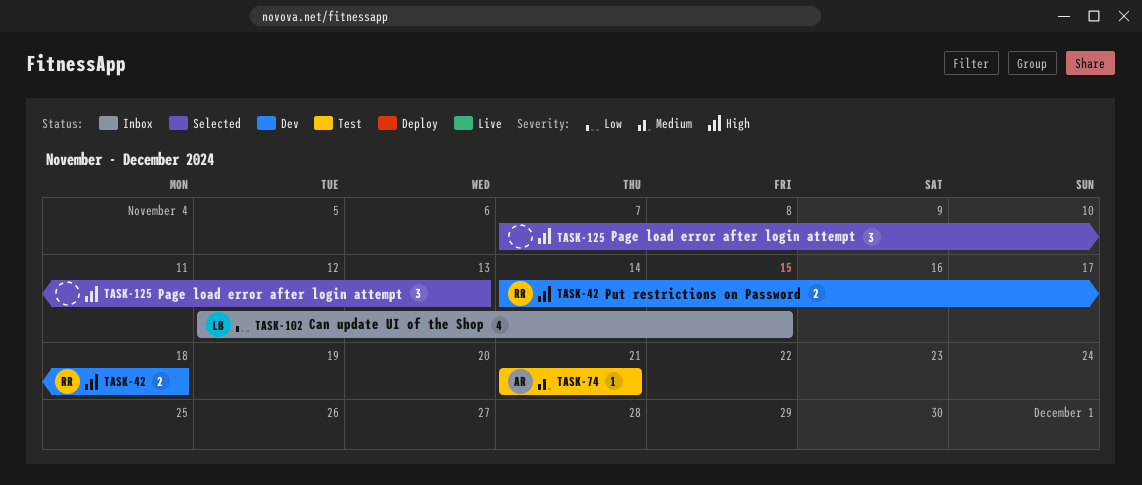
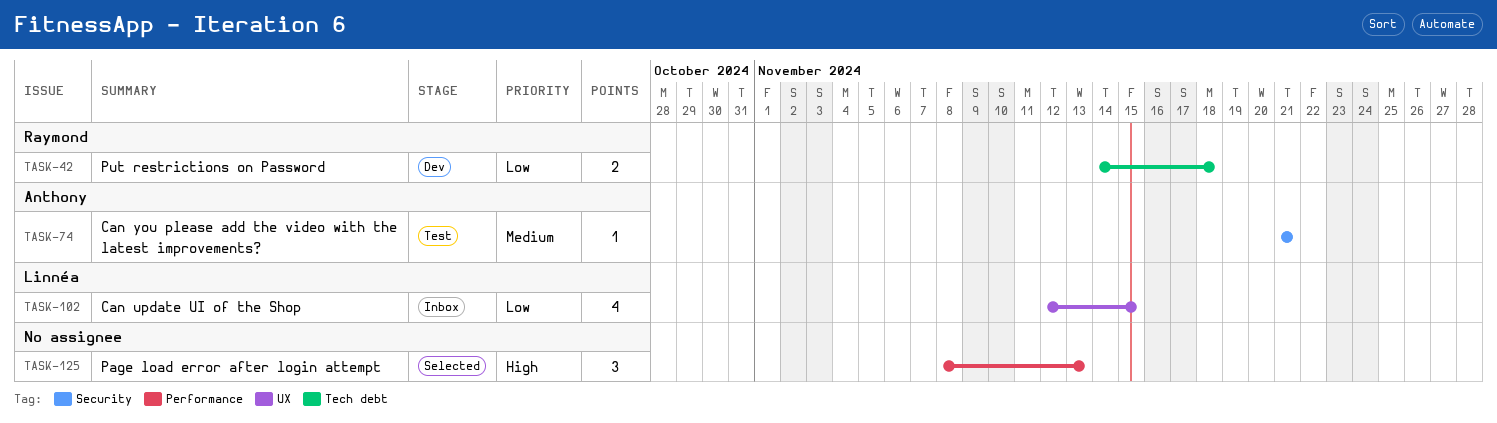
TASK-42, priority: High -> Low
TASK-125, start: Nov 7 -> Nov 8

